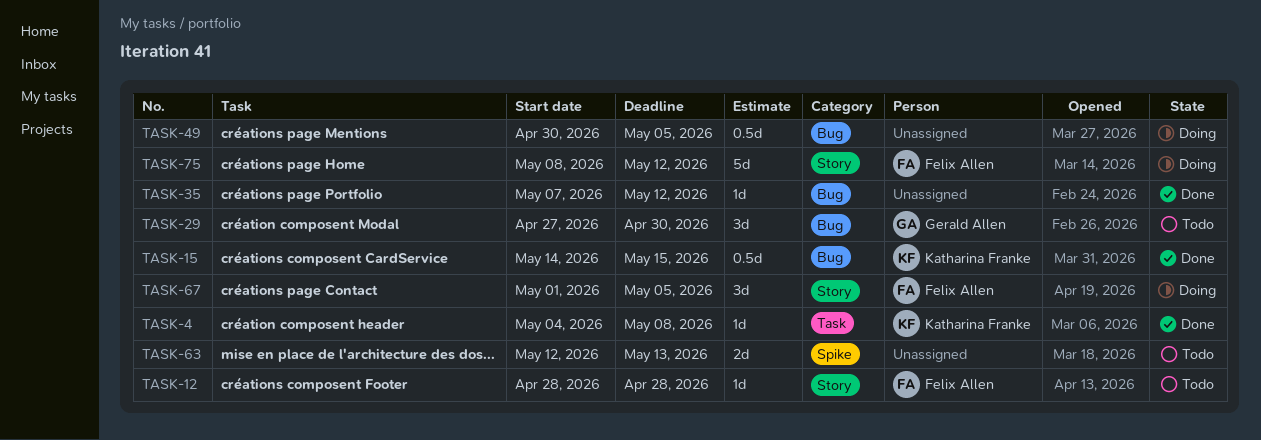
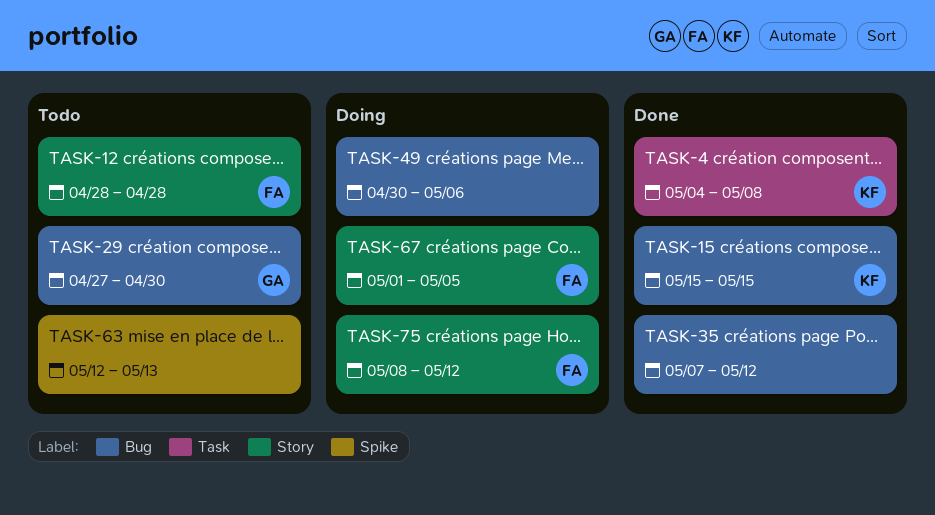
TASK-15, start: May 14 -> May 15
TASK-49, due: May 5 -> May 6

